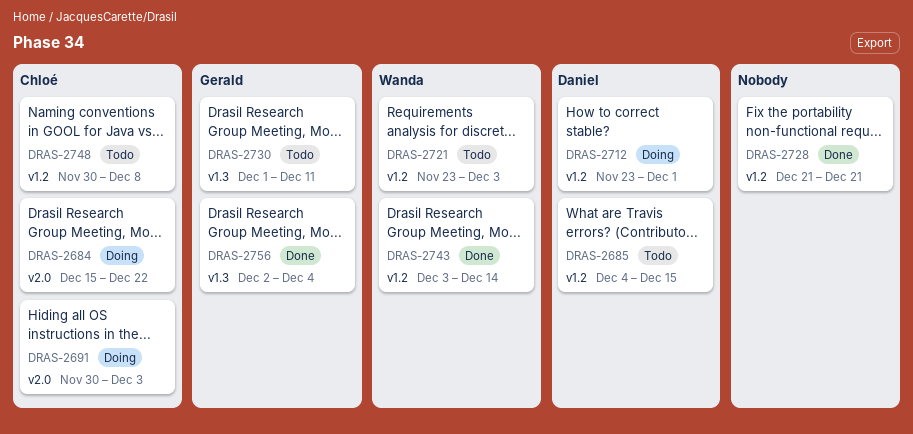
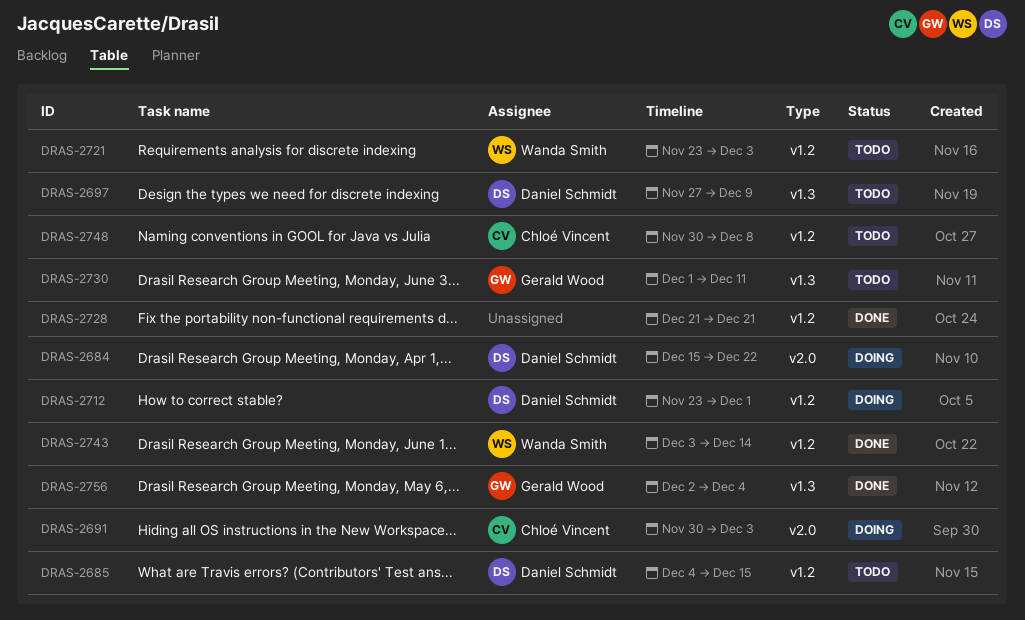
DRAS-2684, owner: Chloé Vincent -> Daniel Schmidt
DRAS-2697: none -> present

